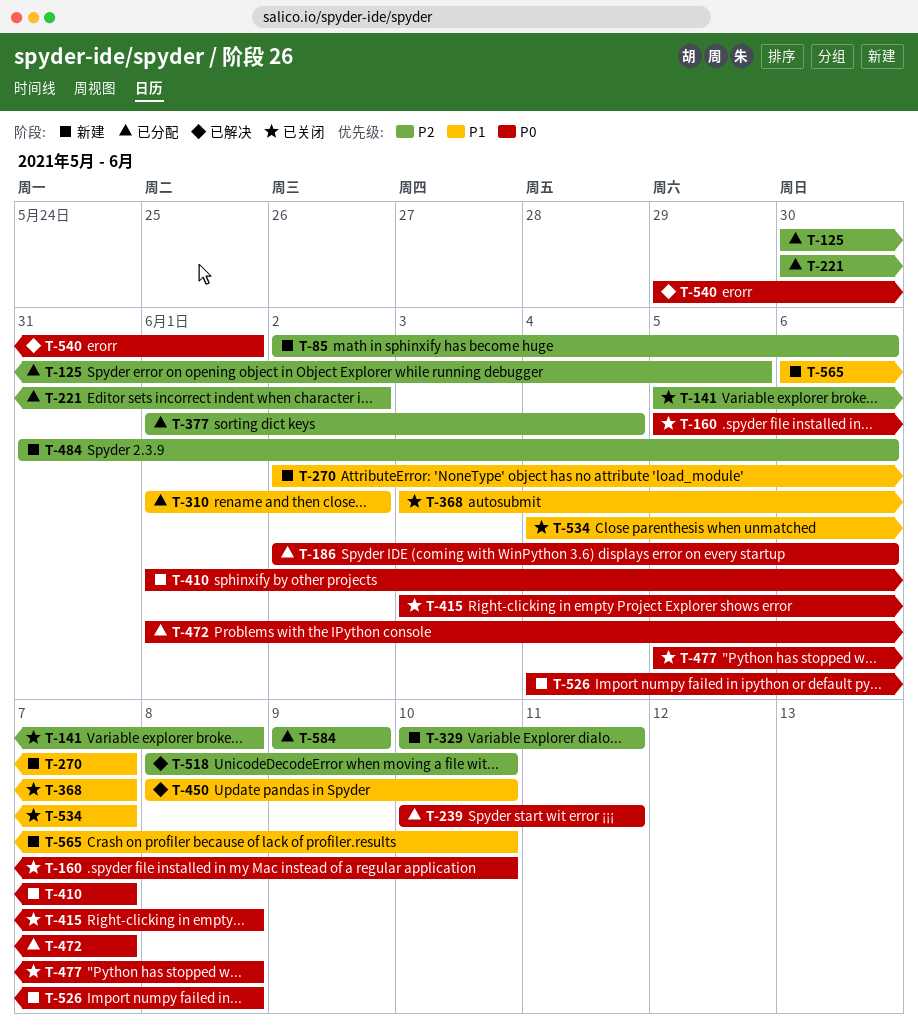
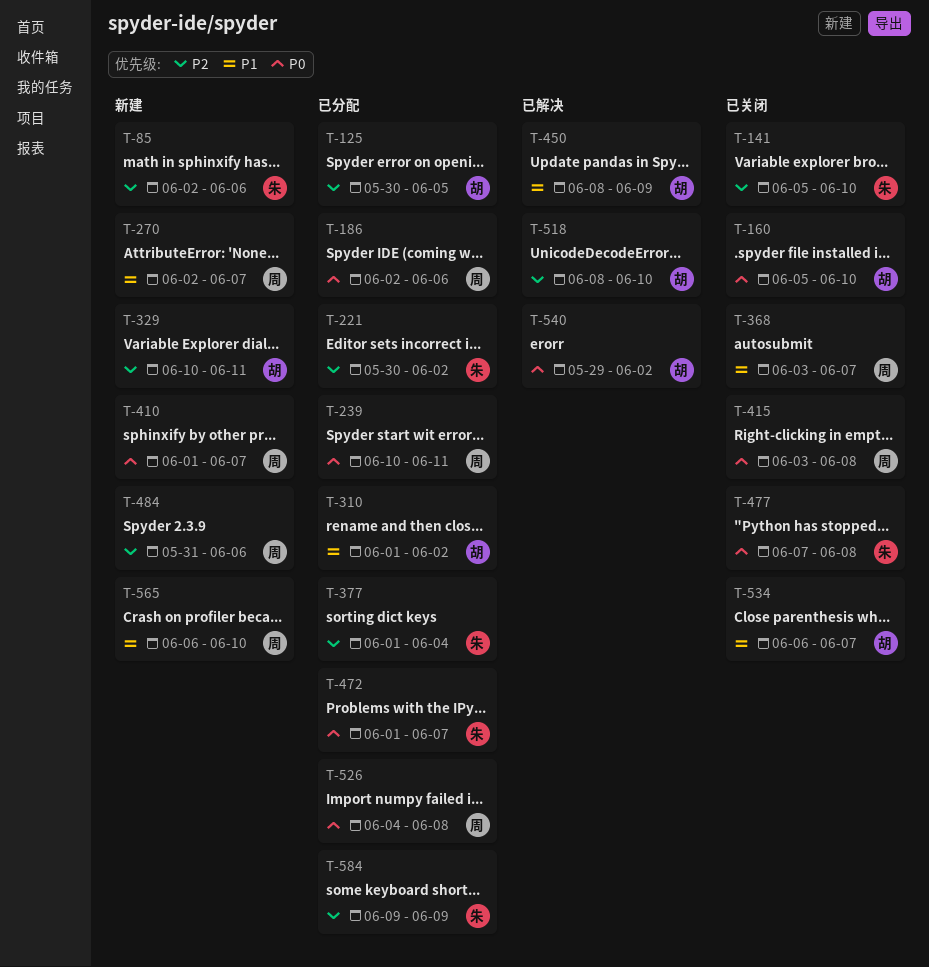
T-141, due: Jun 8 -> Jun 10
T-450, due: Jun 10 -> Jun 9
T-477, start: Jun 5 -> Jun 7
T-526, status: 新建 -> 已分配
T-534, start: Jun 4 -> Jun 6
T-540, due: Jun 1 -> Jun 2

